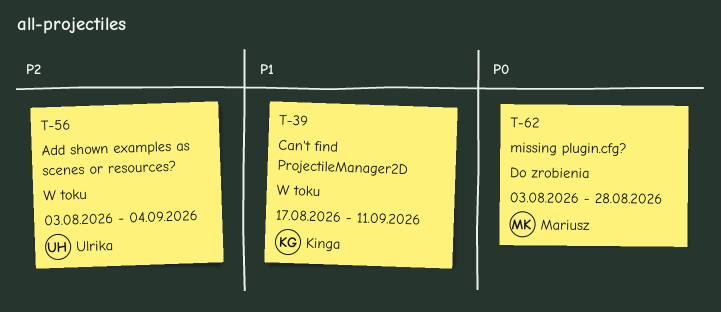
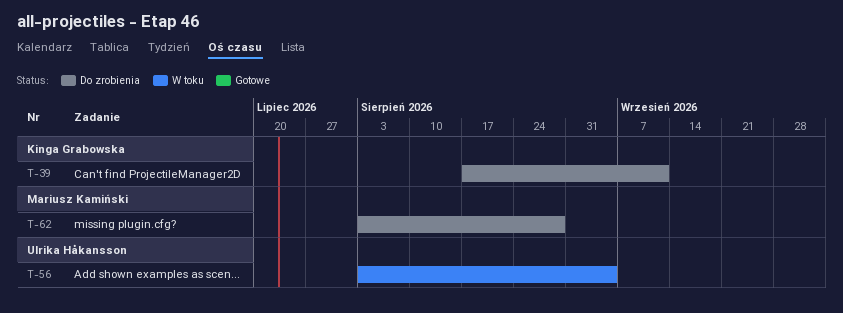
T-39, status: W toku -> Do zrobienia

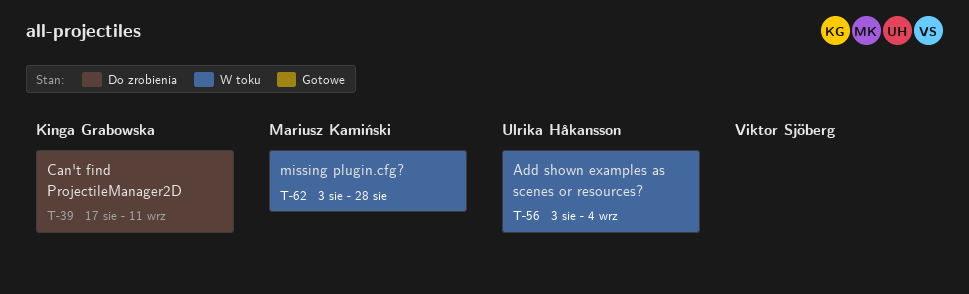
T-62, status: Do zrobienia -> W toku

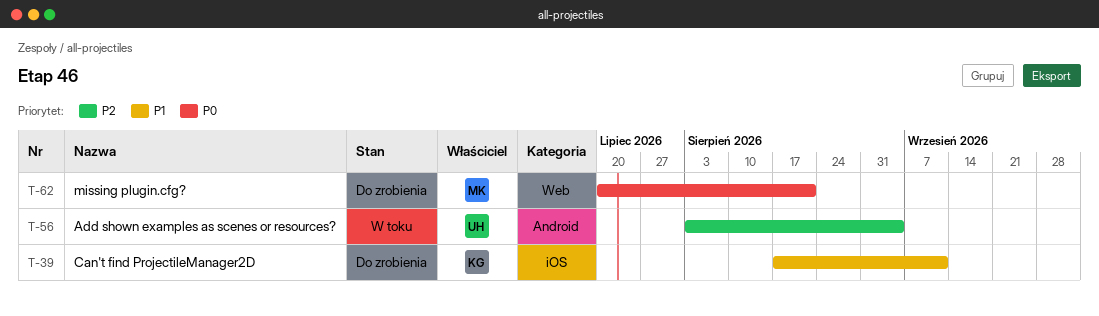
T-62, status: W toku -> Do zrobienia
T-62, start: Aug 3 -> Jul 20
T-62, due: Aug 28 -> Aug 21

